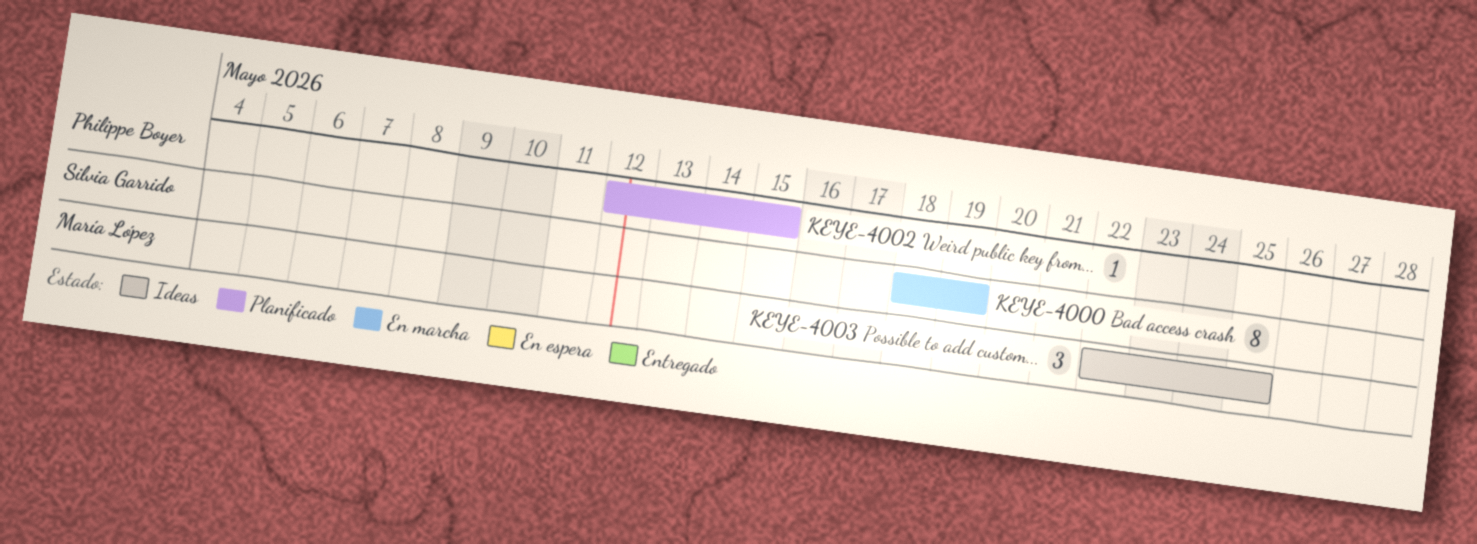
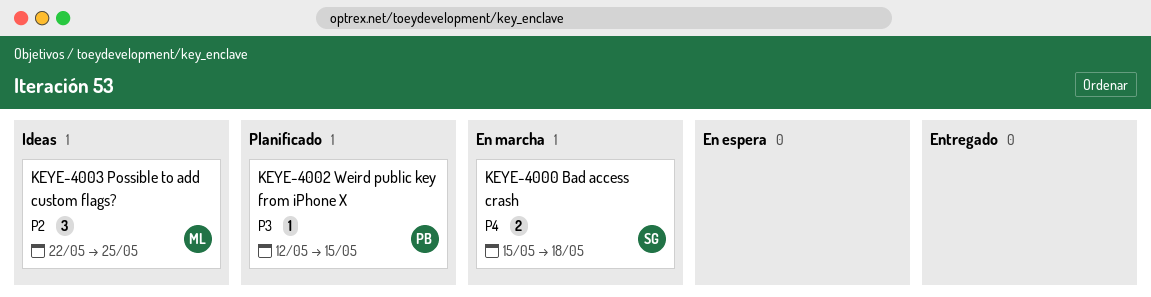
KEYE-4000, estimate: 8 -> 2
KEYE-4000, start: May 18 -> May 15
KEYE-4000, due: May 19 -> May 18

